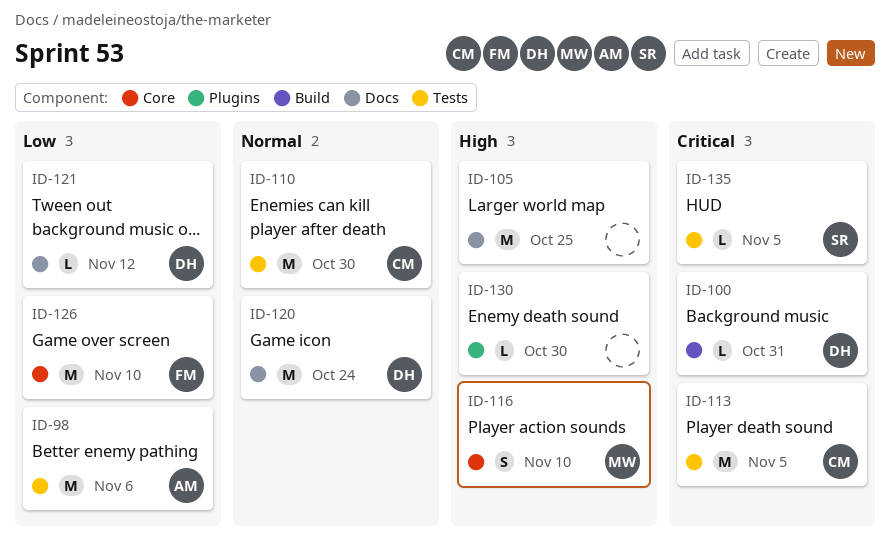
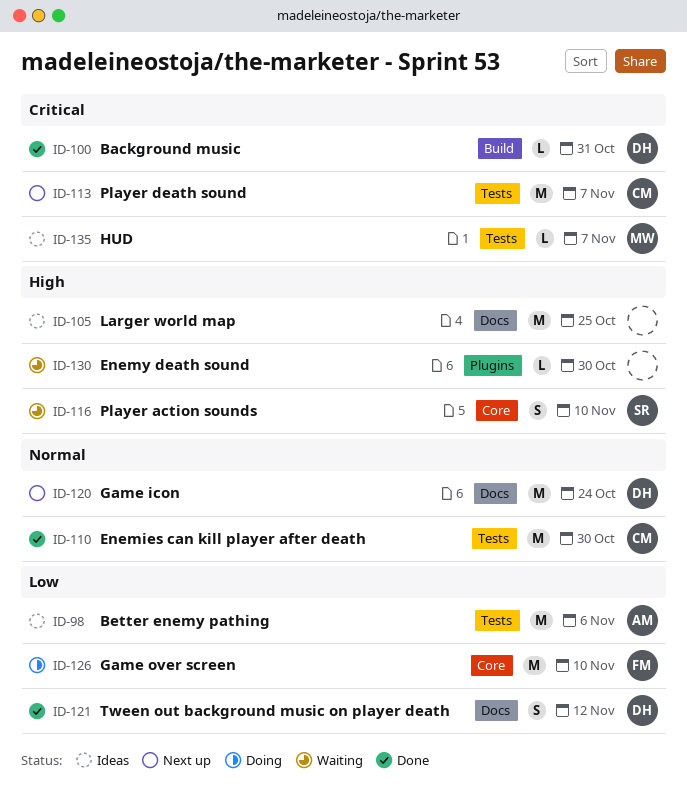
ID-113, due: Nov 5 -> Nov 7
ID-116, owner: MW -> SR
ID-121, estimate: L -> S
ID-135, owner: SR -> MW
ID-135, due: Nov 5 -> Nov 7

